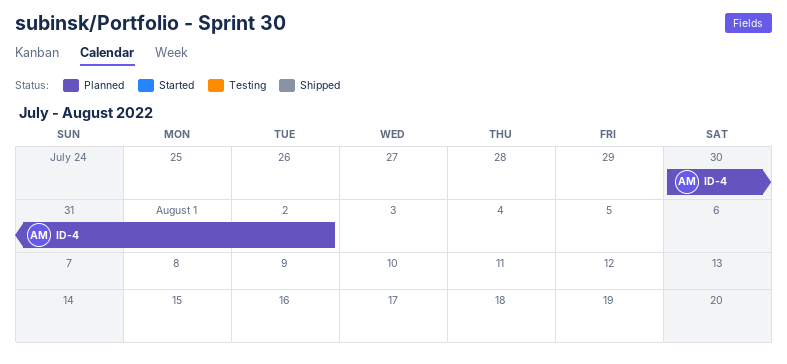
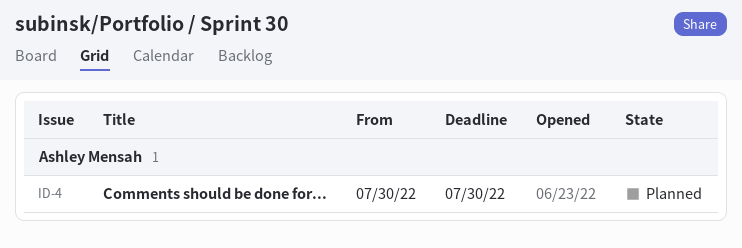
ID-4, due: Aug 2 -> Jul 30

